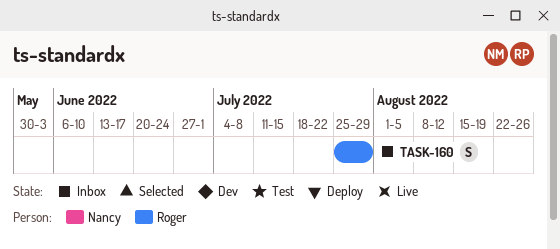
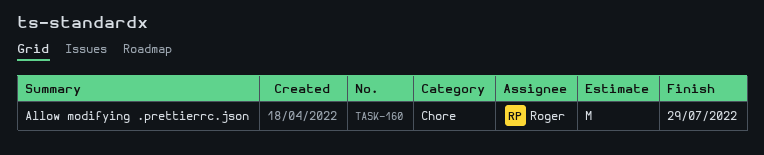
TASK-160, estimate: S -> M

